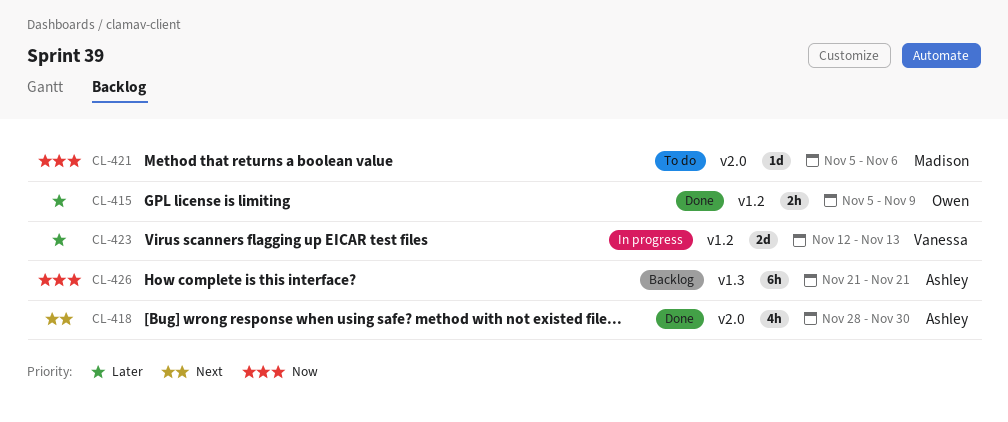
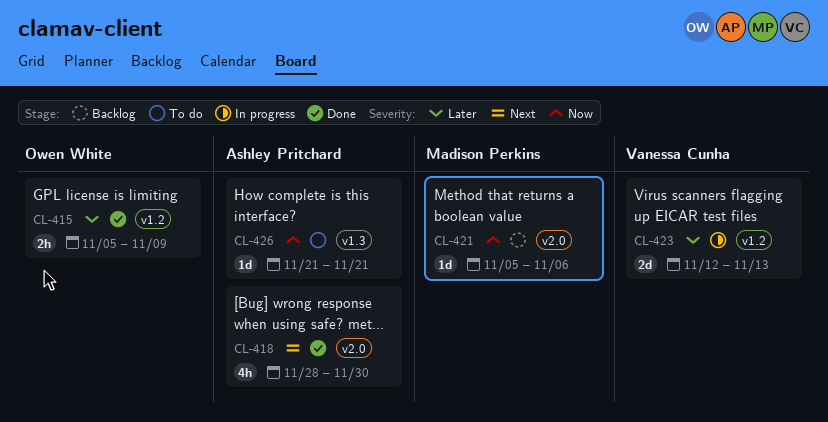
CL-421, status: To do -> Backlog
CL-426, status: Backlog -> To do
CL-426, estimate: 6h -> 1d

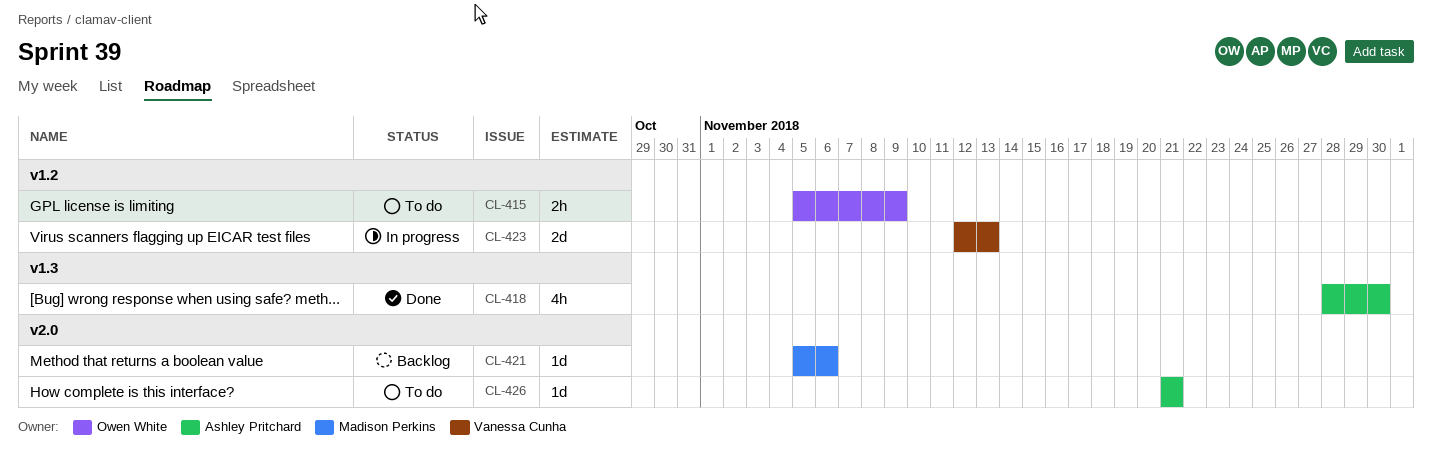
CL-415, status: Done -> To do
CL-418, label: v2.0 -> v1.3
CL-426, label: v1.3 -> v2.0

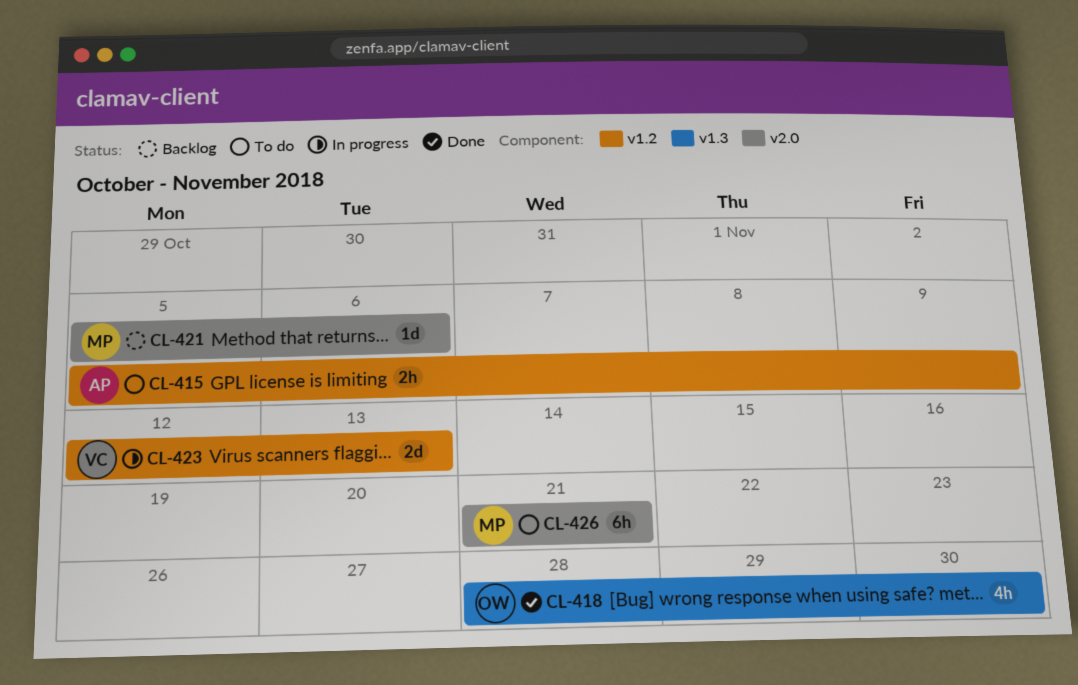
CL-415, owner: Owen White -> Ashley Pritchard
CL-418, owner: Ashley Pritchard -> Owen White
CL-426, owner: Ashley Pritchard -> Madison Perkins
CL-426, estimate: 1d -> 6h

